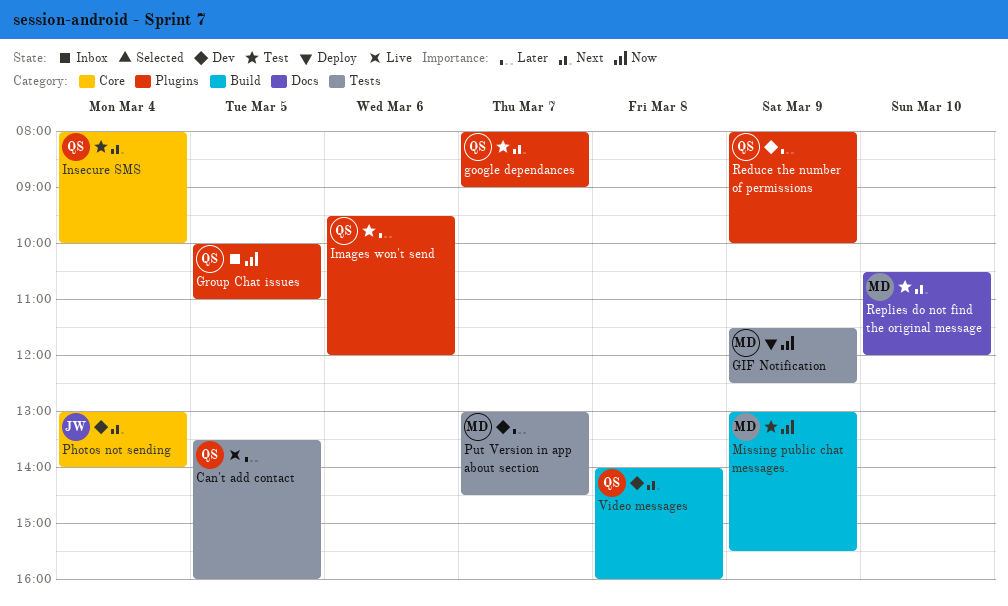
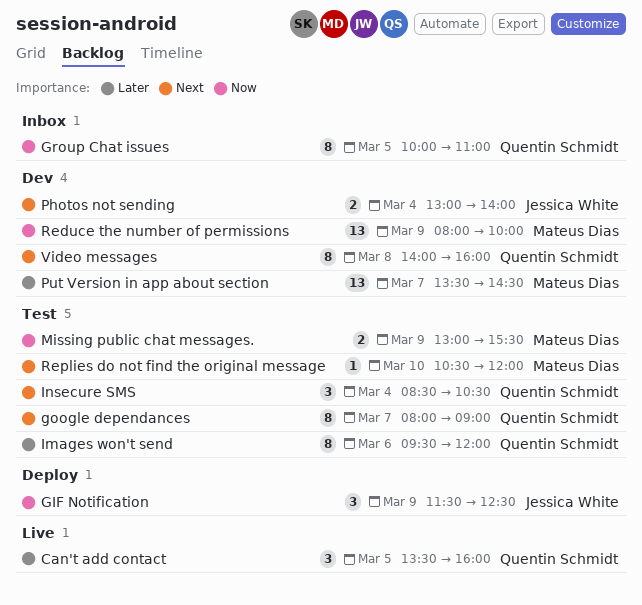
GIF Notification, owner: Mateus Dias -> Jessica White
Insecure SMS, begins: 08:00 -> 08:30
Insecure SMS, ends: 10:00 -> 10:30
Put Version in app about section, begins: 13:00 -> 13:30
Reduce the number of permissions, owner: Quentin Schmidt -> Mateus Dias
Reduce the number of permissions, priority: Later -> Now

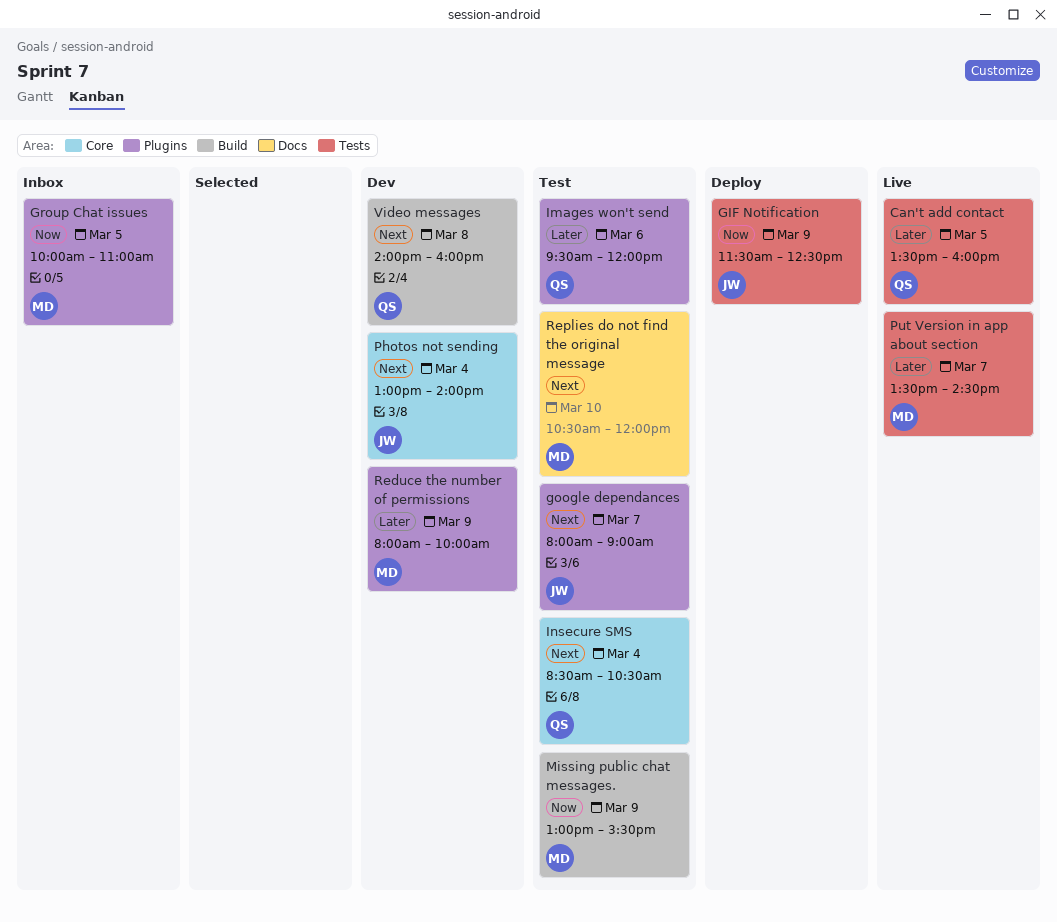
google dependances, owner: Quentin Schmidt -> Jessica White
Group Chat issues, owner: Quentin Schmidt -> Mateus Dias
Put Version in app about section, status: Dev -> Live
Reduce the number of permissions, priority: Now -> Later

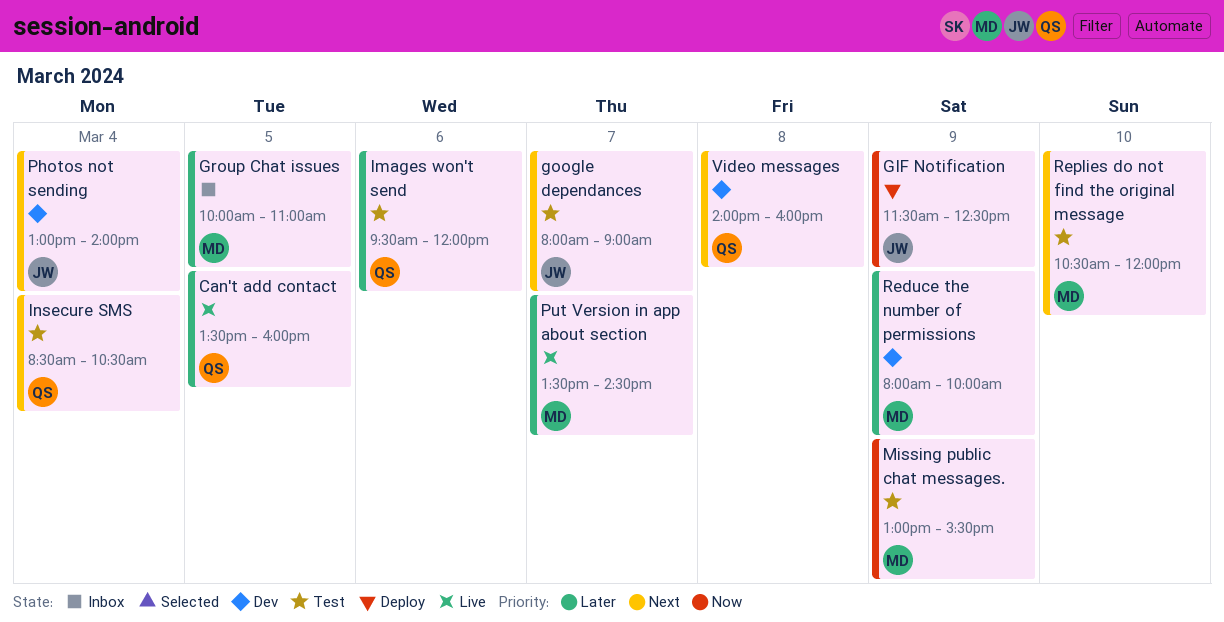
Group Chat issues, priority: Now -> Later

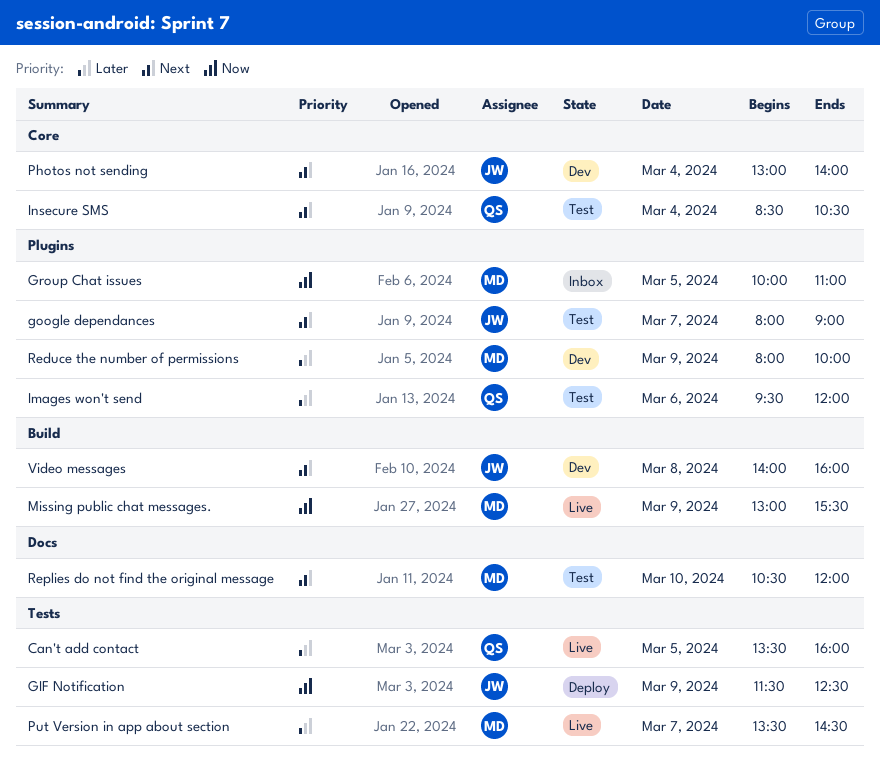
Group Chat issues, priority: Later -> Now
Missing public chat messages., status: Test -> Live
Video messages, owner: QS -> JW

